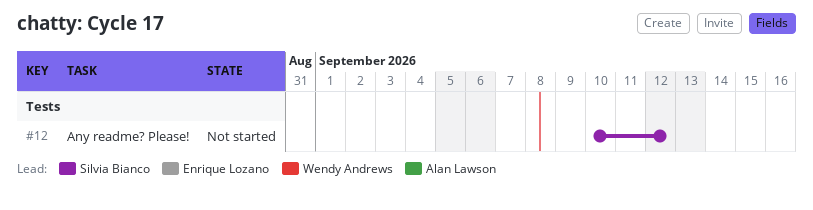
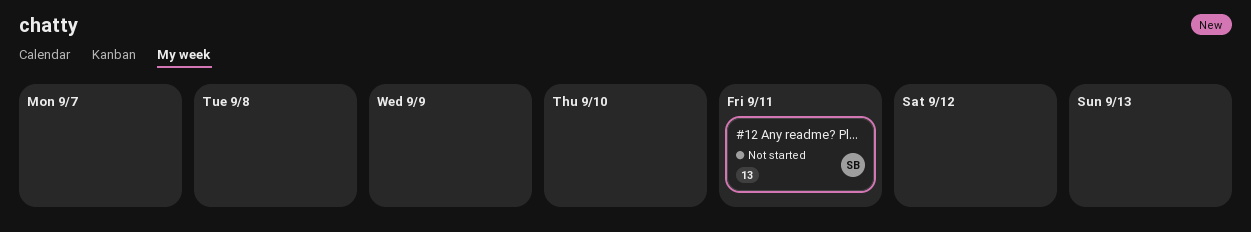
#12, due: Sep 12 -> Sep 11

